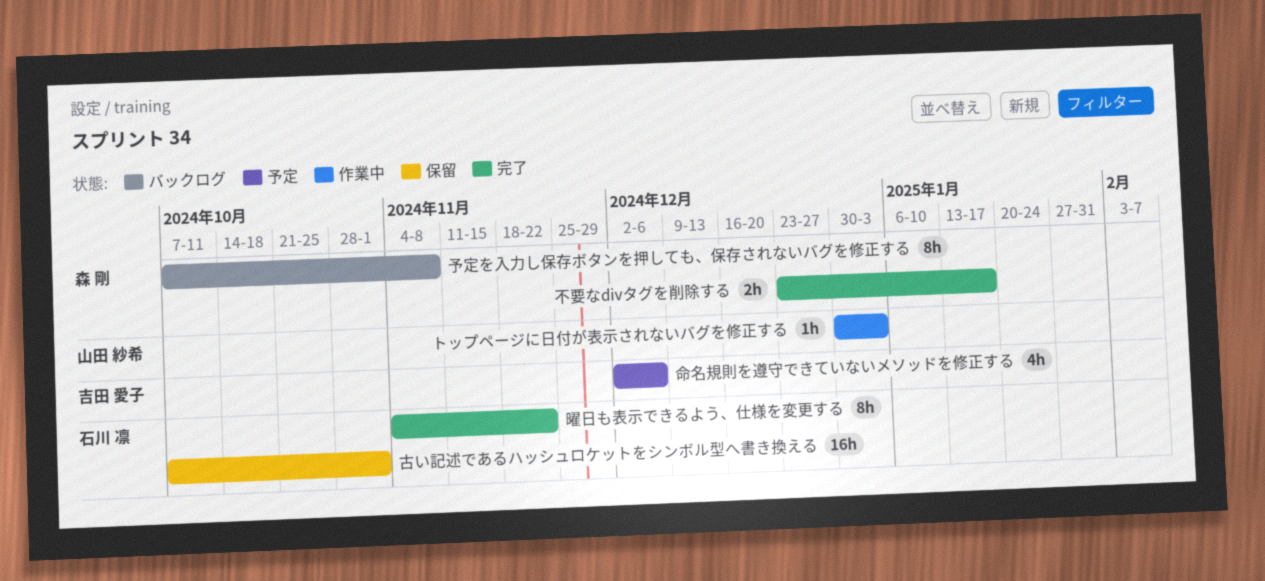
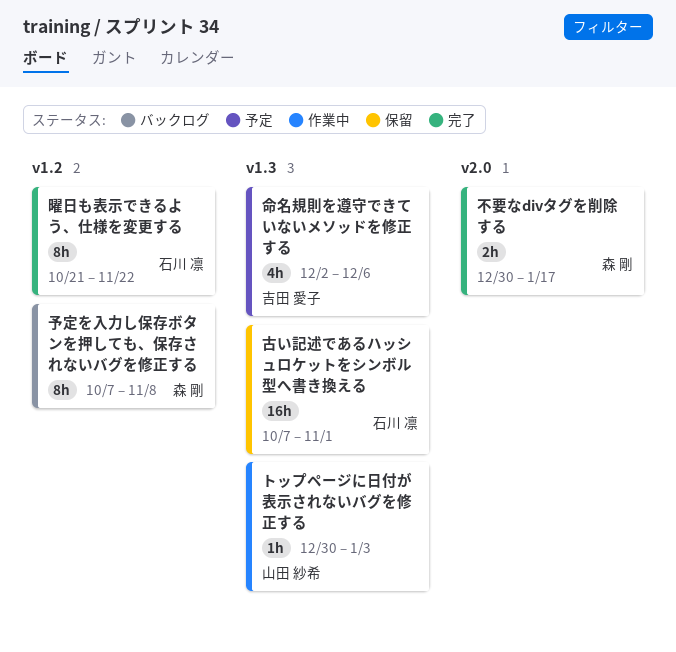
不要なdivタグを削除する, start: Dec 23 -> Dec 30
曜日も表示できるよう、仕様を変更する, start: Nov 4 -> Oct 21

